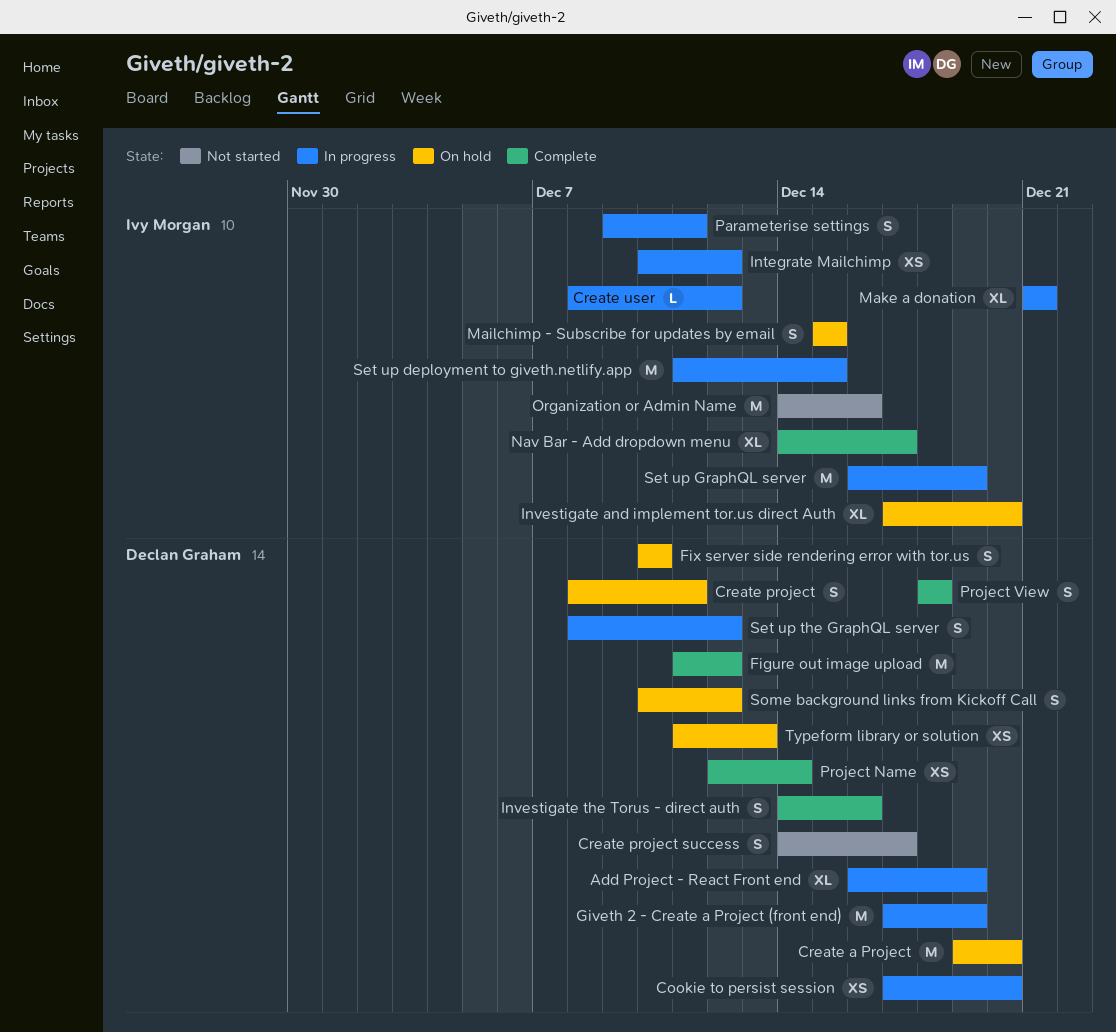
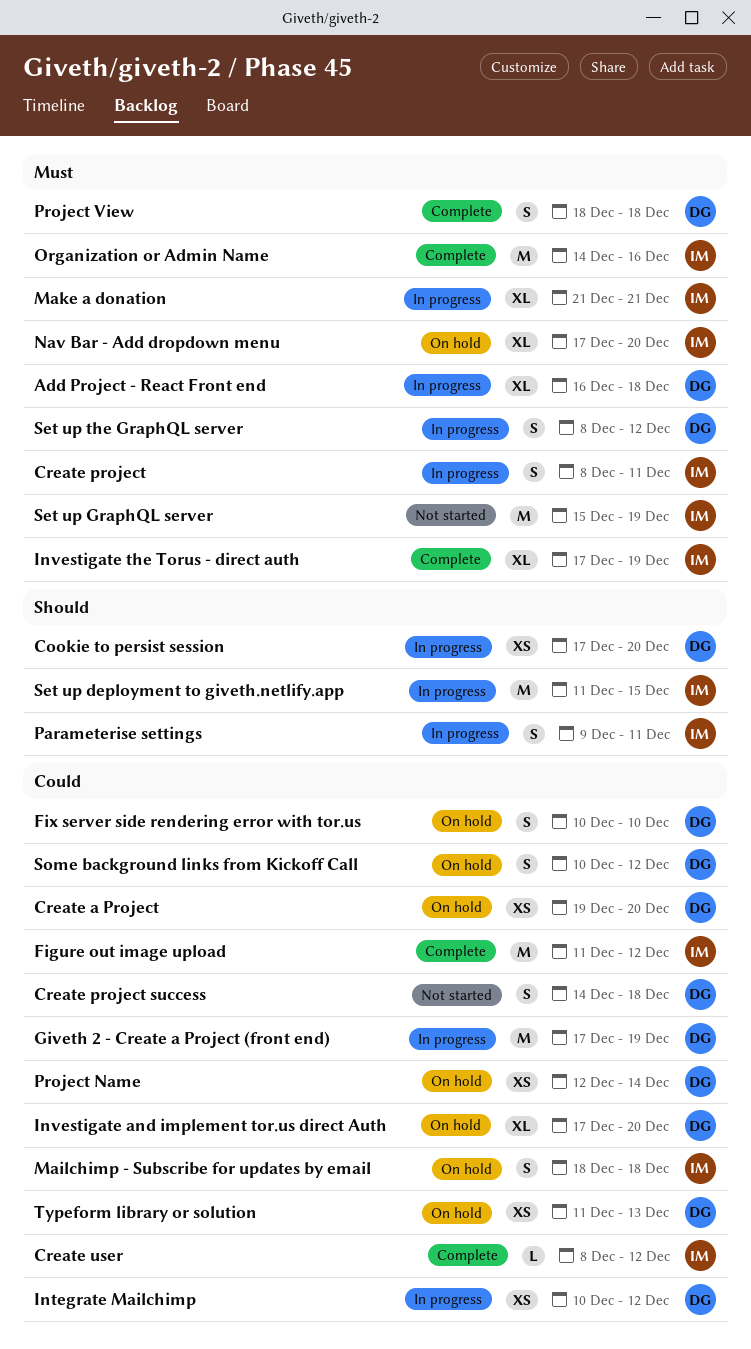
Add Project - React Front end, due: Dec 19 -> Dec 18
Create a Project, estimate: M -> XS
Create project, status: On hold -> In progress
Create project, owner: Declan Graham -> Ivy Morgan
Create project success, due: Dec 17 -> Dec 18
Create user, status: In progress -> Complete
Figure out image upload, owner: Declan Graham -> Ivy Morgan
Integrate Mailchimp, owner: Ivy Morgan -> Declan Graham
Investigate and implement tor.us direct Auth, owner: Ivy Morgan -> Declan Graham
Investigate the Torus - direct auth, owner: Declan Graham -> Ivy Morgan
Investigate the Torus - direct auth, estimate: S -> XL
Investigate the Torus - direct auth, start: Dec 14 -> Dec 17
Investigate the Torus - direct auth, due: Dec 16 -> Dec 19
Mailchimp - Subscribe for updates by email, start: Dec 15 -> Dec 18
Mailchimp - Subscribe for updates by email, due: Dec 15 -> Dec 18
Nav Bar - Add dropdown menu, status: Complete -> On hold
Nav Bar - Add dropdown menu, start: Dec 14 -> Dec 17
Nav Bar - Add dropdown menu, due: Dec 17 -> Dec 20
Organization or Admin Name, status: Not started -> Complete
Project Name, status: Complete -> On hold
Set up GraphQL server, status: In progress -> Not started
Set up GraphQL server, start: Dec 16 -> Dec 15

